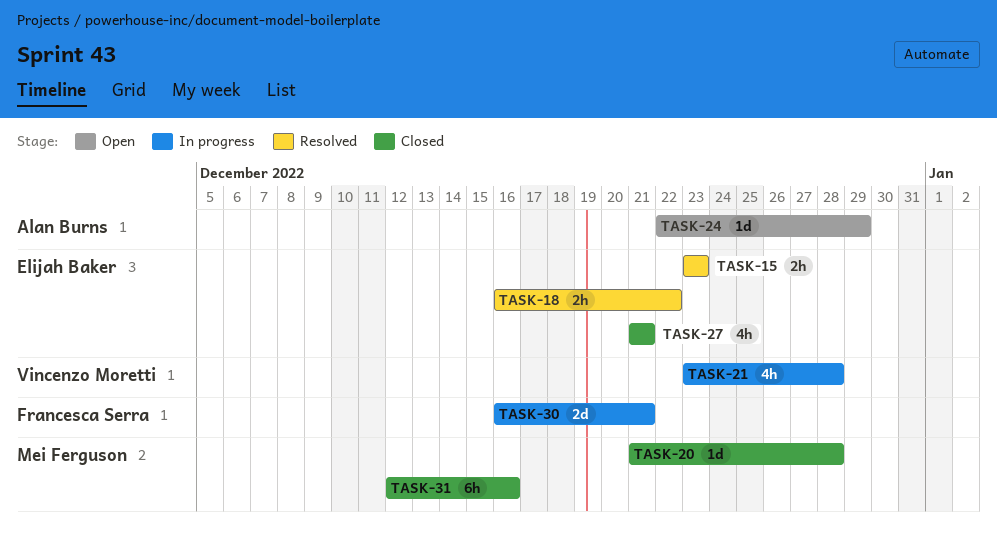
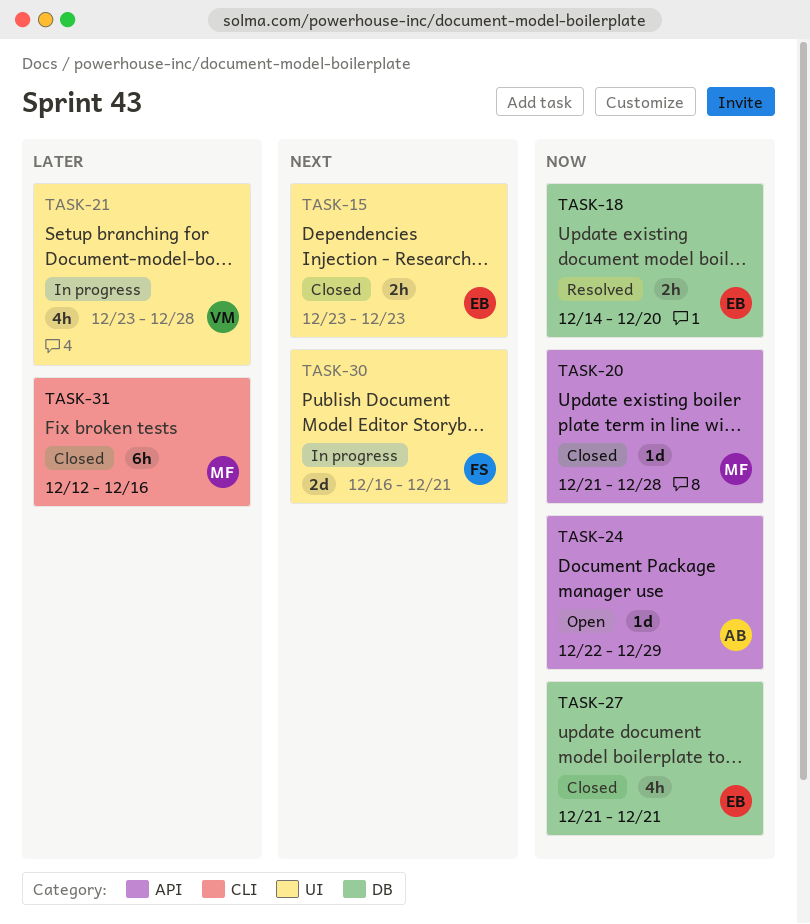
TASK-15, status: Resolved -> Closed
TASK-18, start: Dec 16 -> Dec 14
TASK-18, due: Dec 22 -> Dec 20

